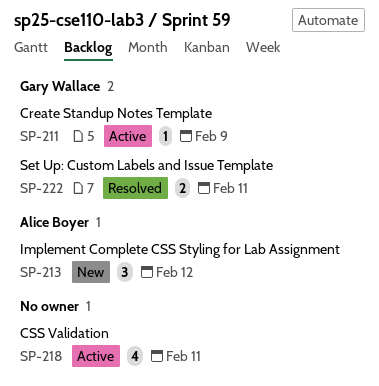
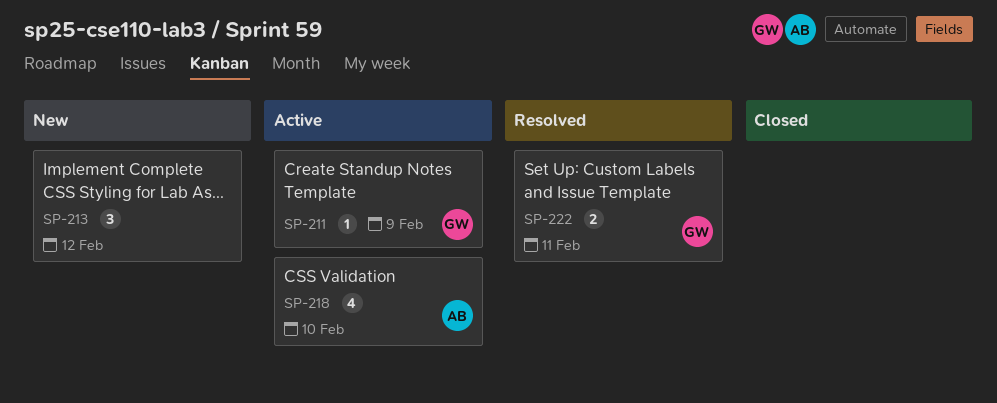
SP-213, owner: Alice Boyer -> none
SP-218, owner: none -> Alice Boyer
SP-218, due: Feb 11 -> Feb 10

